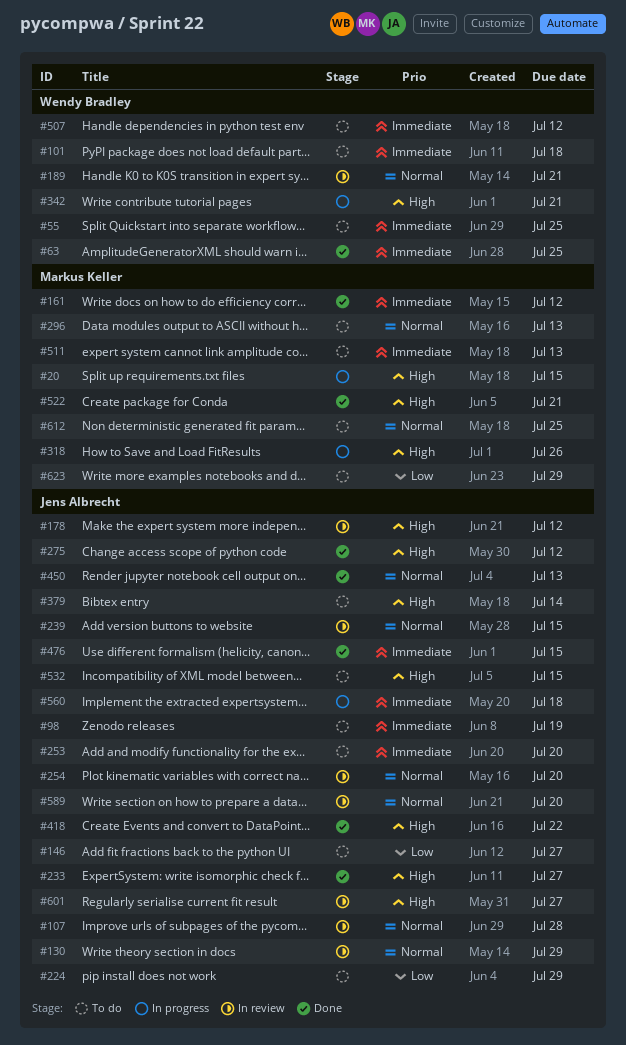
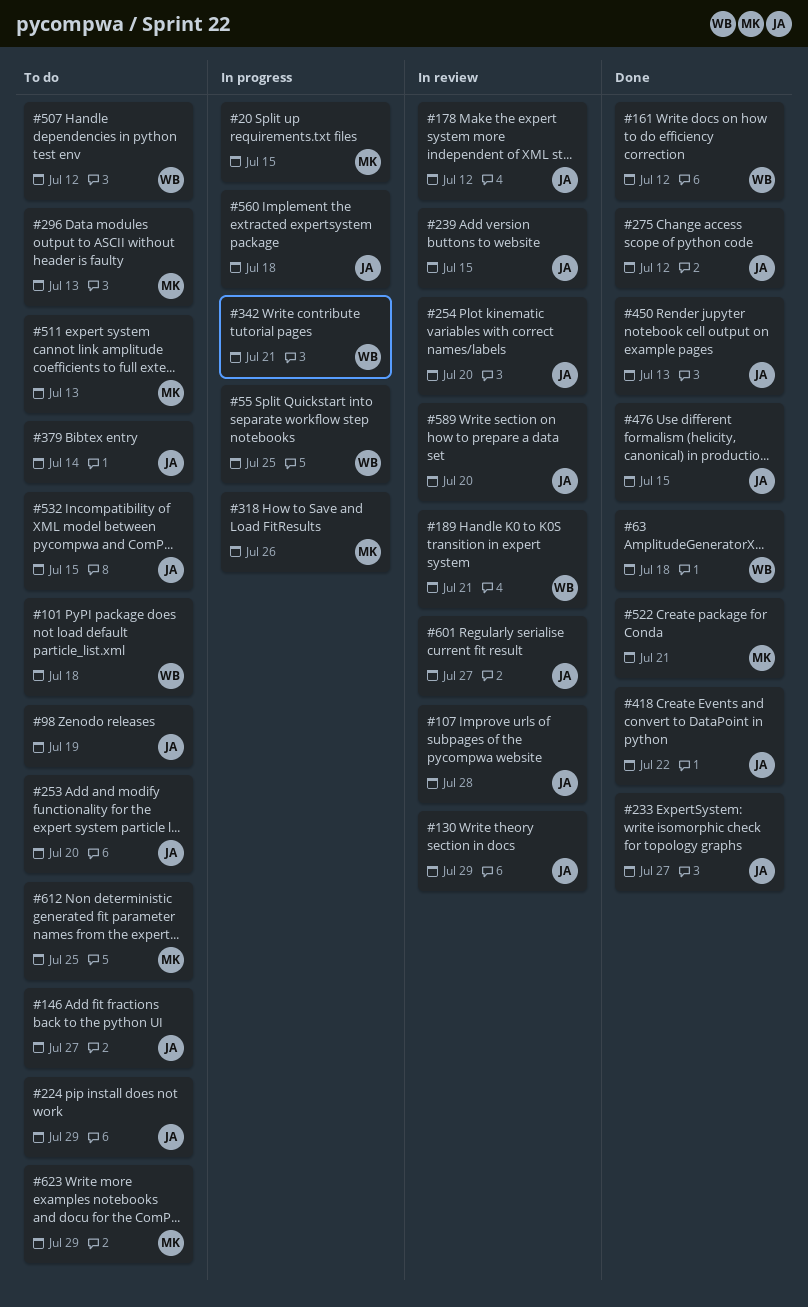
#55, status: To do -> In progress
#63, due: Jul 25 -> Jul 18
#161, owner: Markus Keller -> Wendy Bradley

